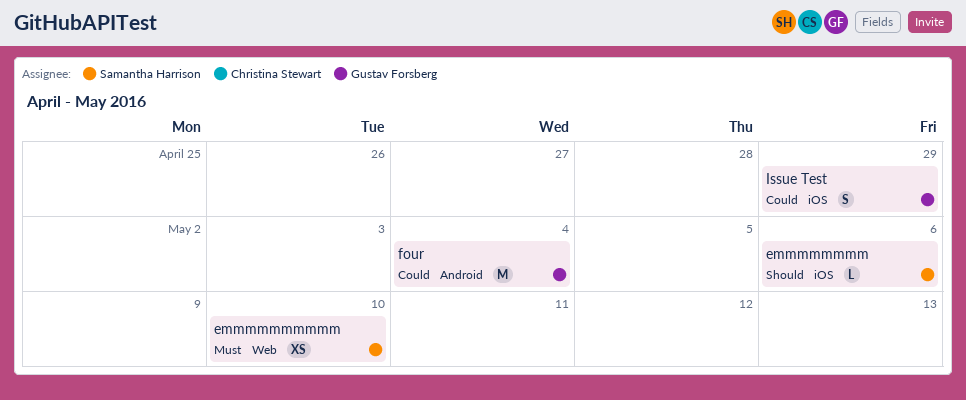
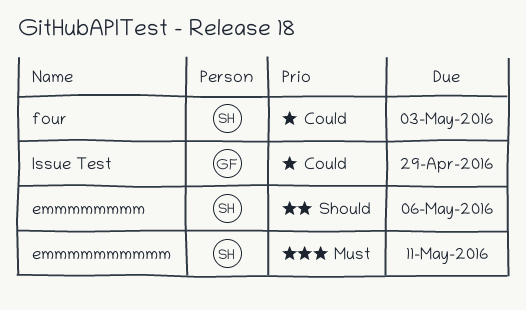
emmmmmmmmmm, due: May 10 -> May 11
four, owner: Gustav Forsberg -> Samantha Harrison
four, due: May 4 -> May 3

